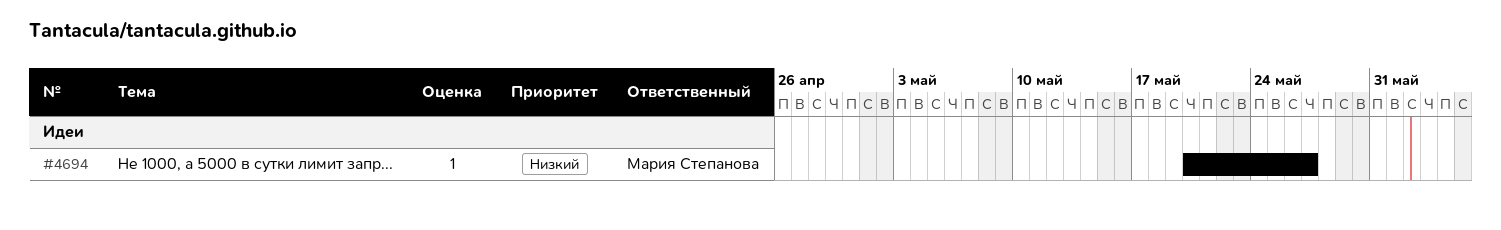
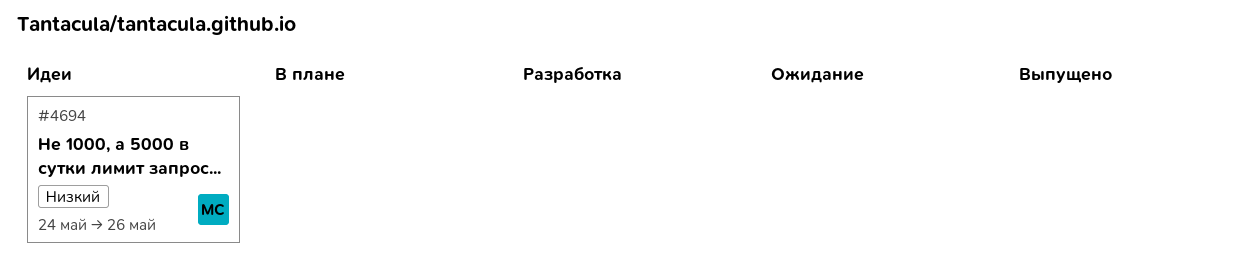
#4694, start: May 20 -> May 24
#4694, due: May 27 -> May 26

